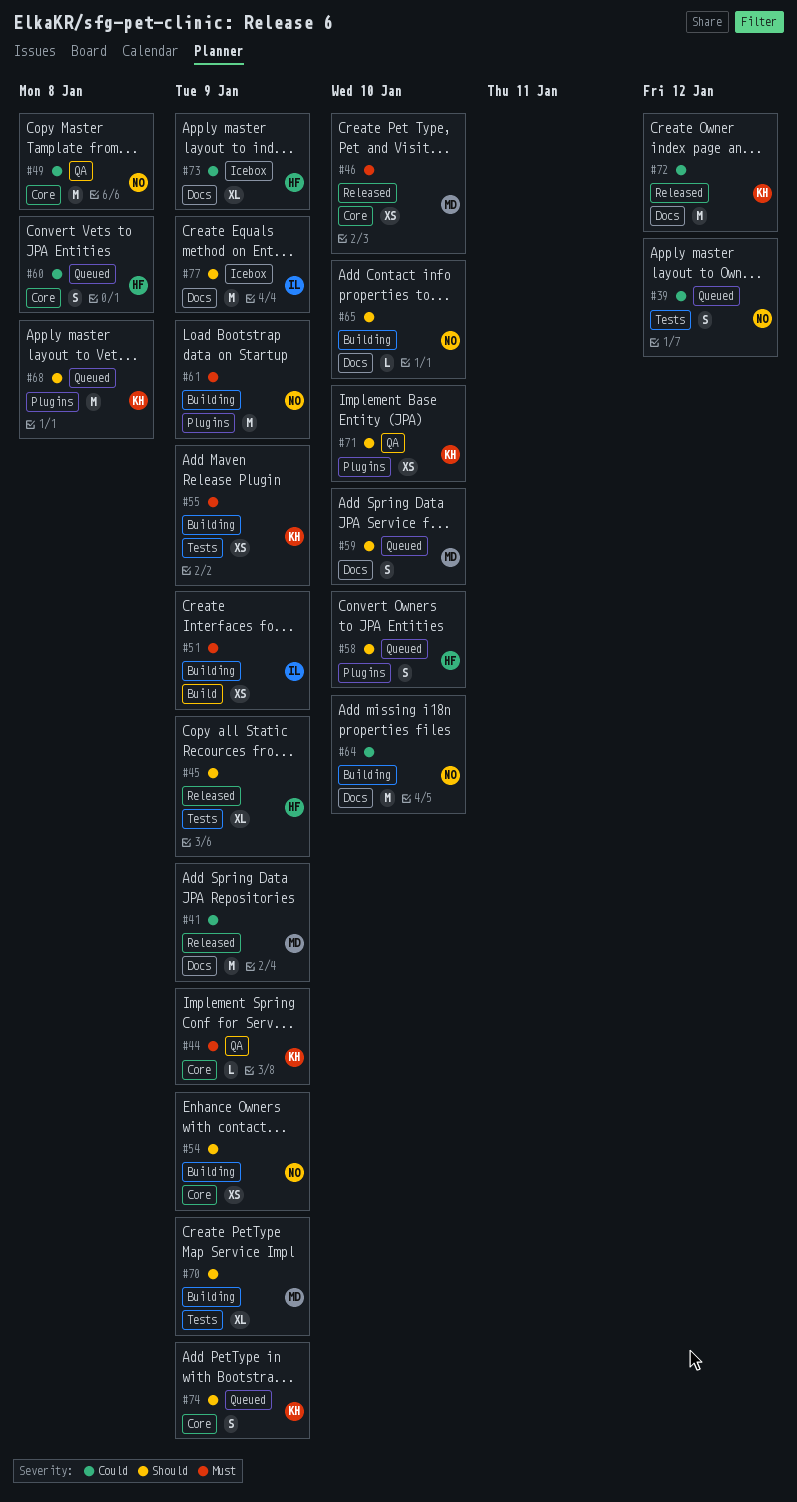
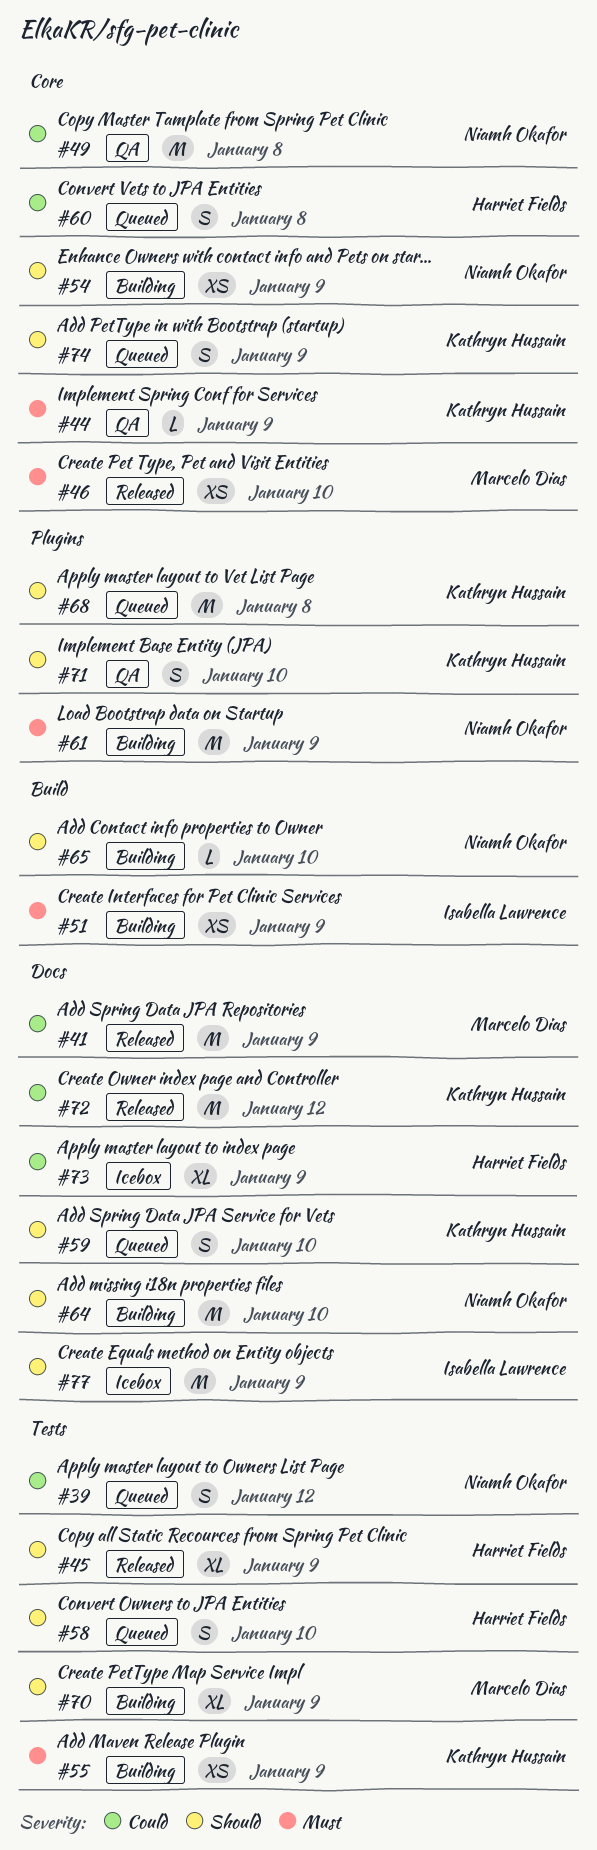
#58, label: Plugins -> Tests
#59, owner: Marcelo Dias -> Kathryn Hussain
#64, priority: Could -> Should
#65, label: Docs -> Build
#71, estimate: XS -> S

